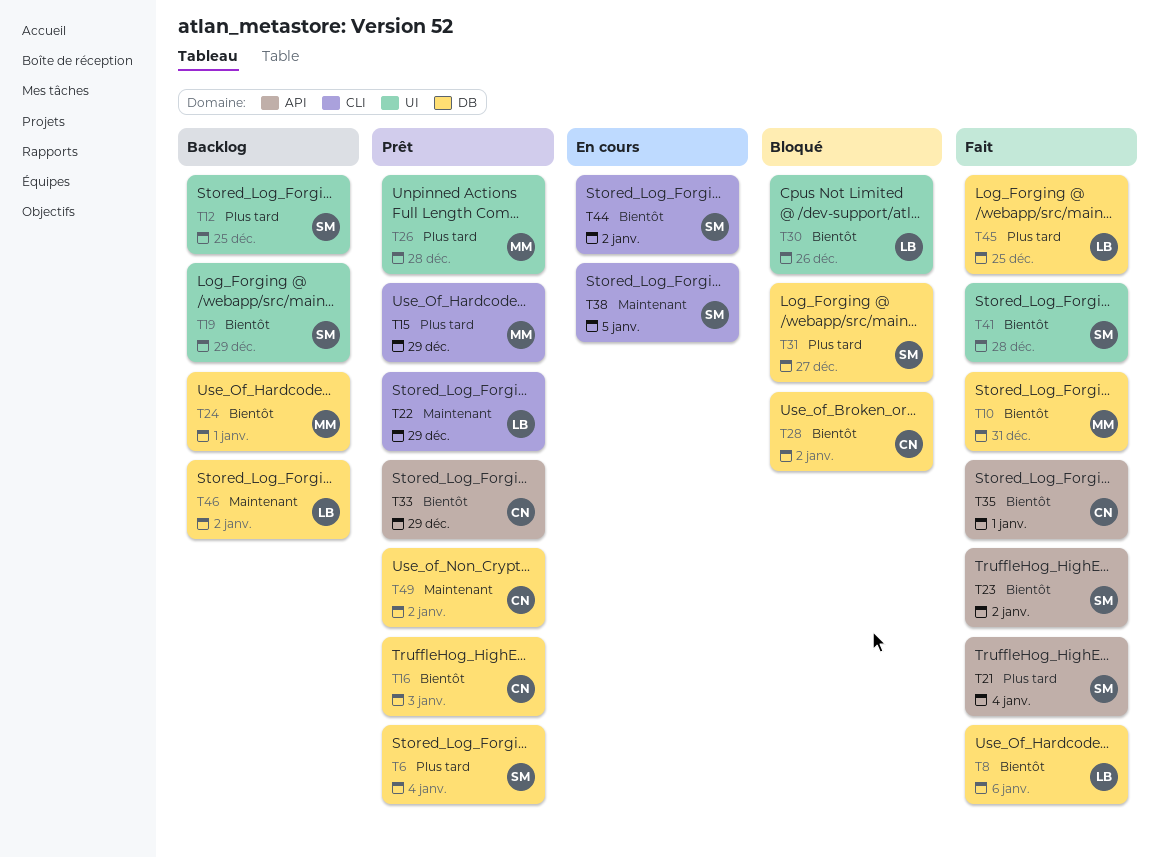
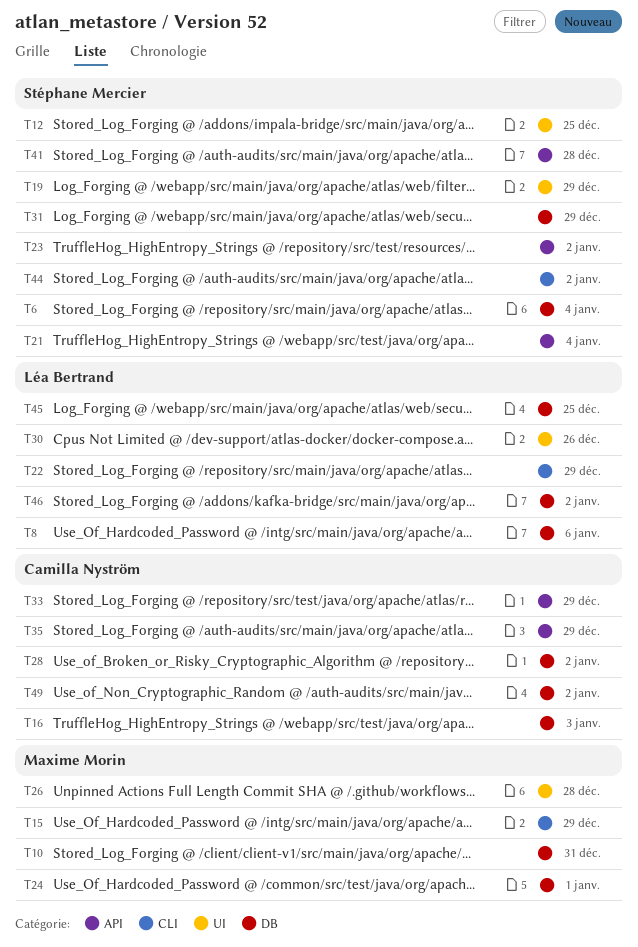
T31, due: Dec 27 -> Dec 29
T35, due: Jan 1 -> Dec 29
T38: present -> none
T41, label: UI -> API

